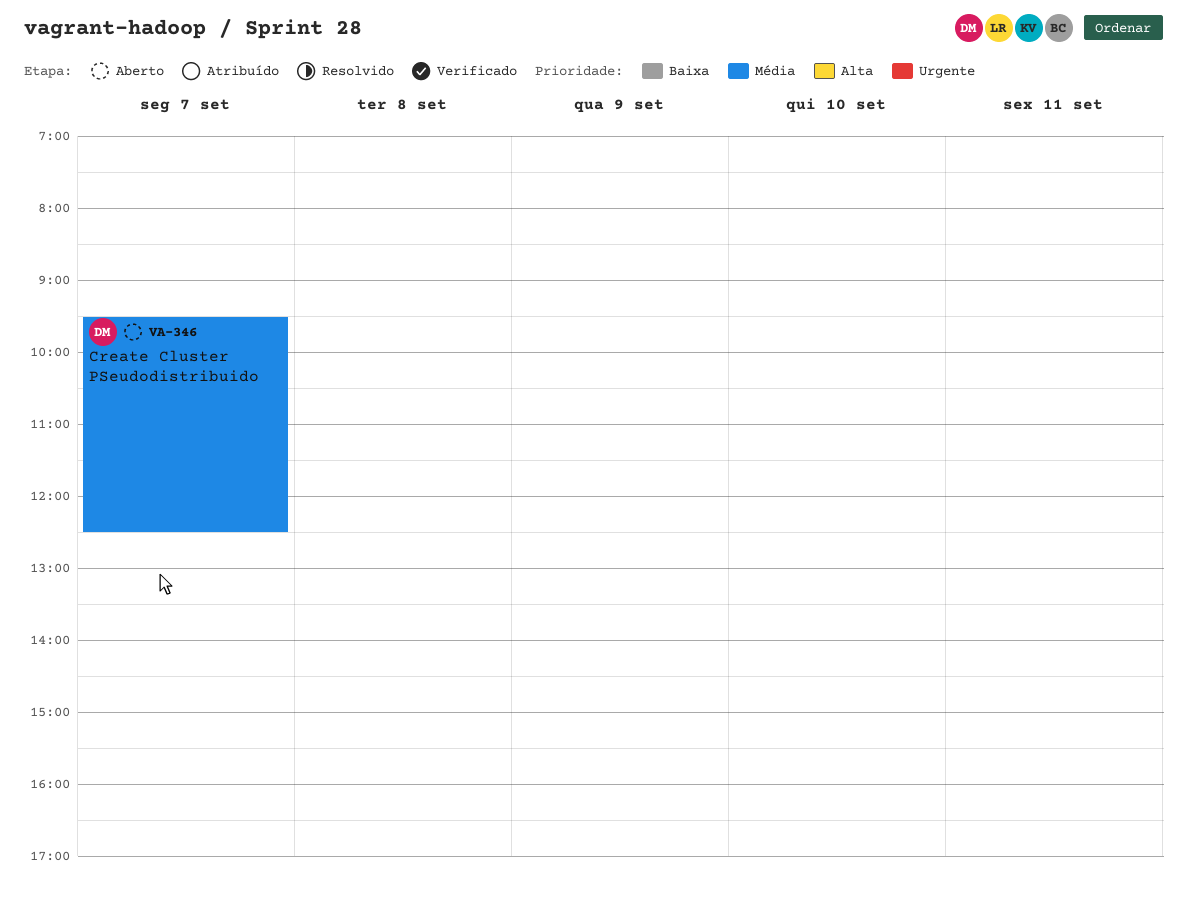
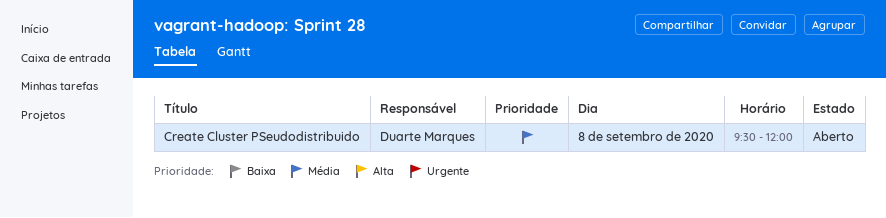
Create Cluster PSeudodistribuido, day: Sep 7 -> Sep 8
Create Cluster PSeudodistribuido, ends: 12:30 -> 12:00

